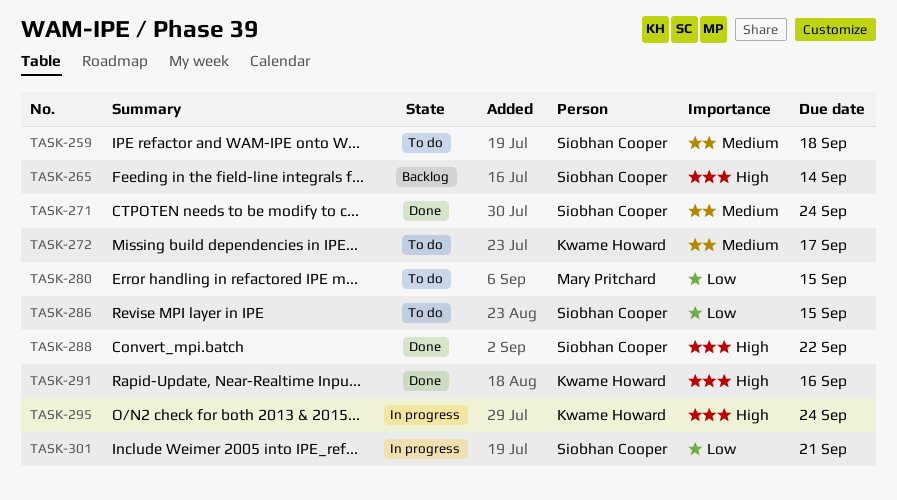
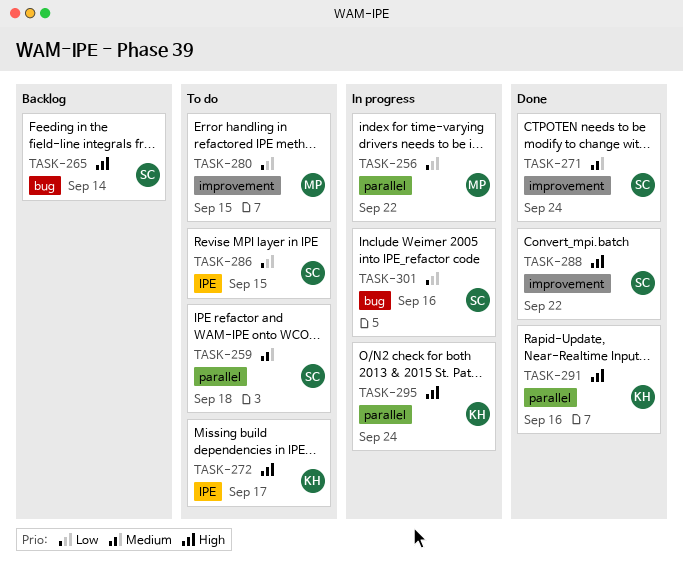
TASK-256: none -> present
TASK-272, priority: Medium -> High
TASK-301, due: Sep 21 -> Sep 16

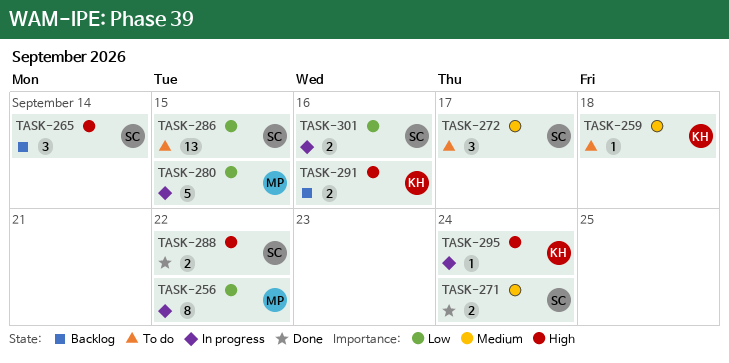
TASK-259, owner: SC -> KH
TASK-272, owner: KH -> SC
TASK-272, priority: High -> Medium
TASK-280, status: To do -> In progress
TASK-291, status: Done -> Backlog

